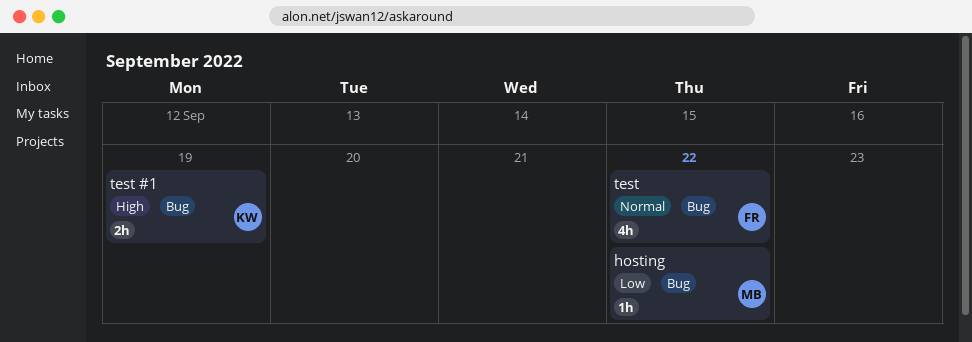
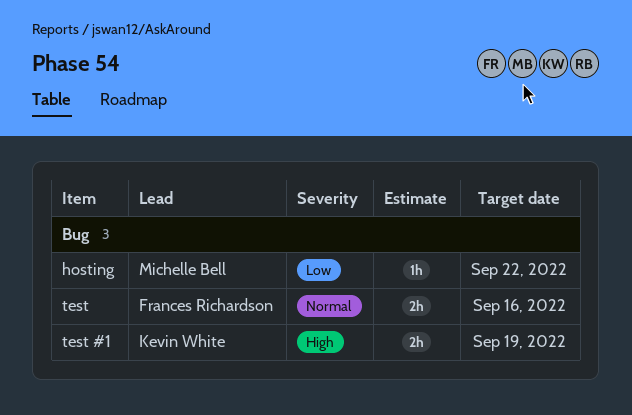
test, estimate: 4h -> 2h
test, due: Sep 22 -> Sep 16

